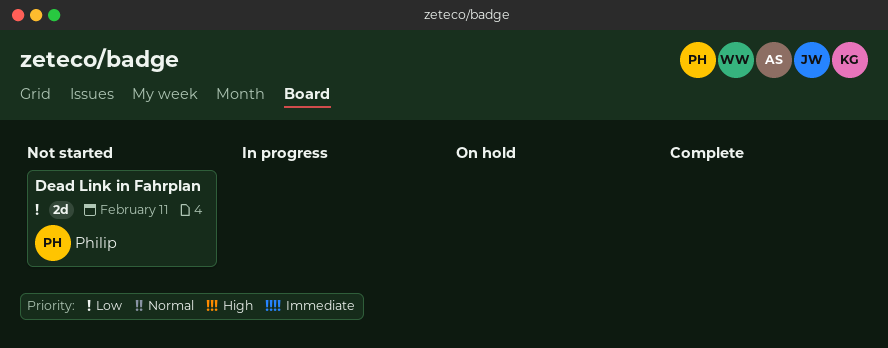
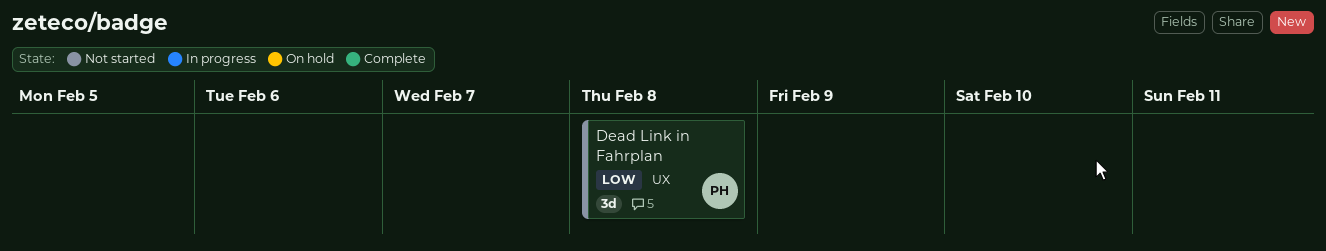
Dead Link in Fahrplan, estimate: 2d -> 3d
Dead Link in Fahrplan, due: Feb 11 -> Feb 8

